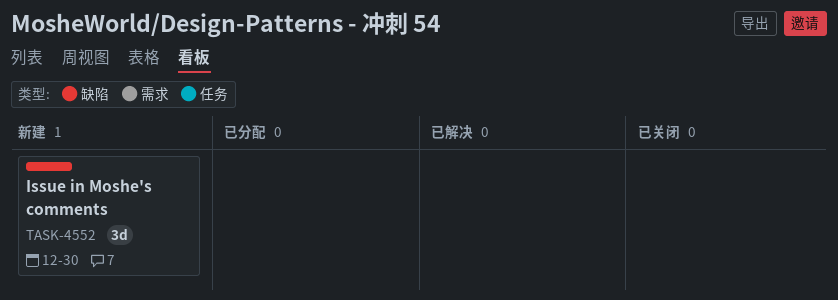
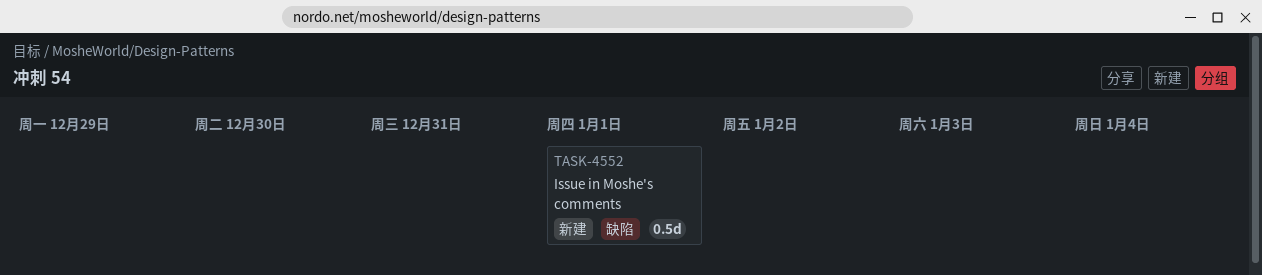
TASK-4552, estimate: 3d -> 0.5d
TASK-4552, due: Dec 30 -> Jan 1

